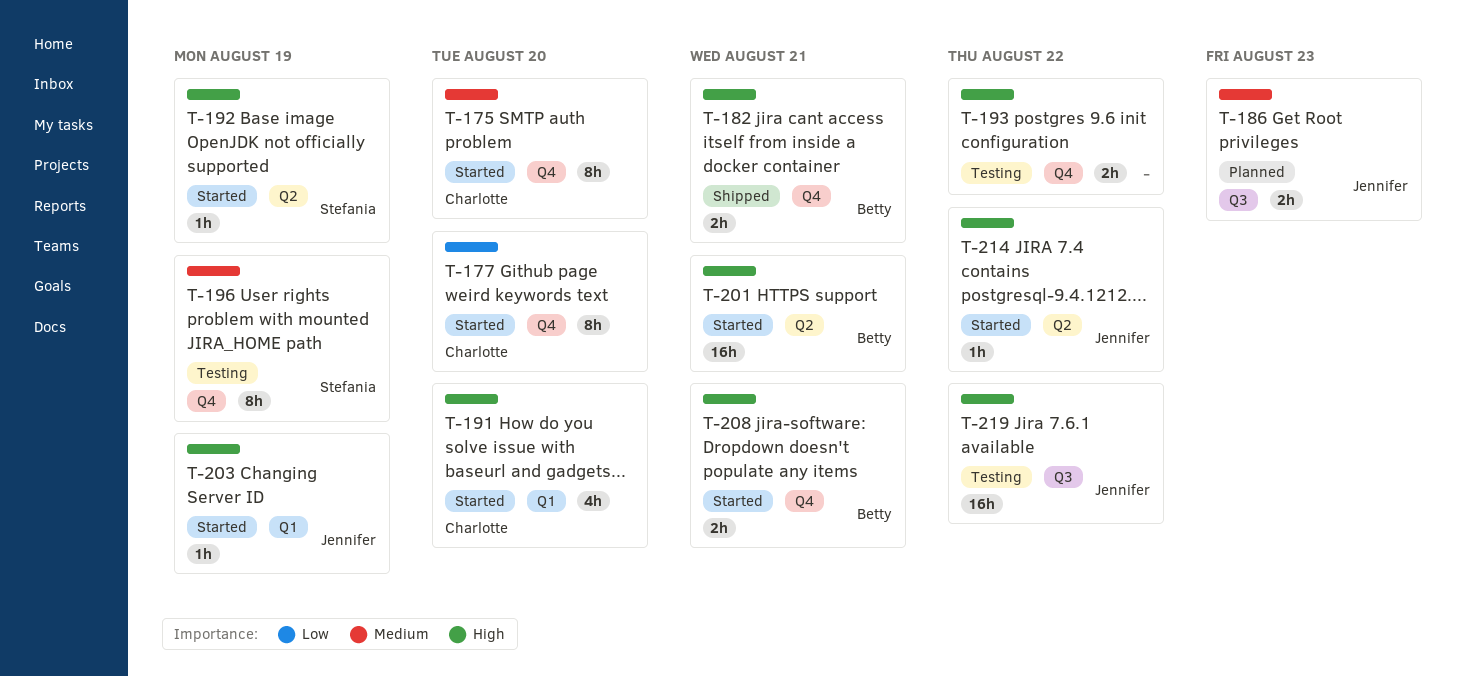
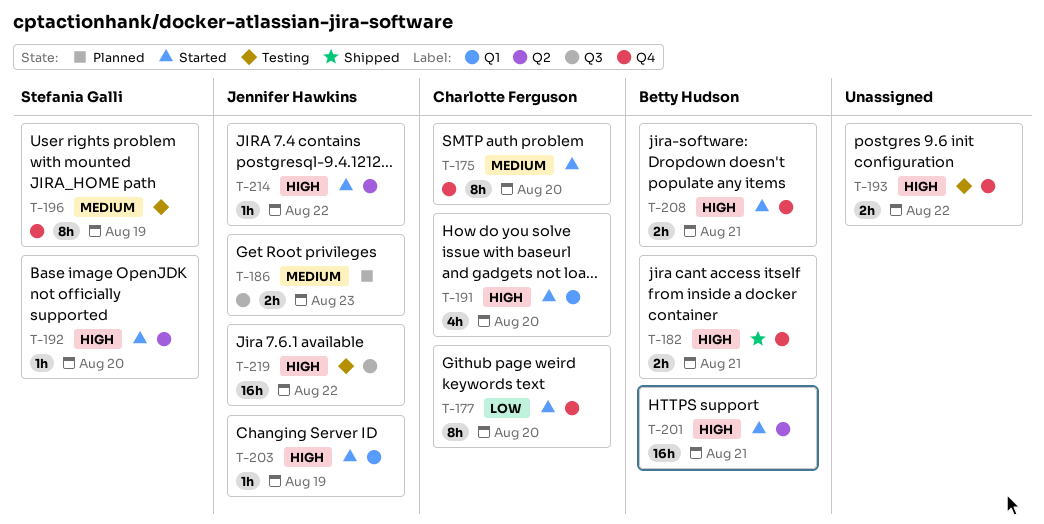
T-192, due: Aug 19 -> Aug 20

